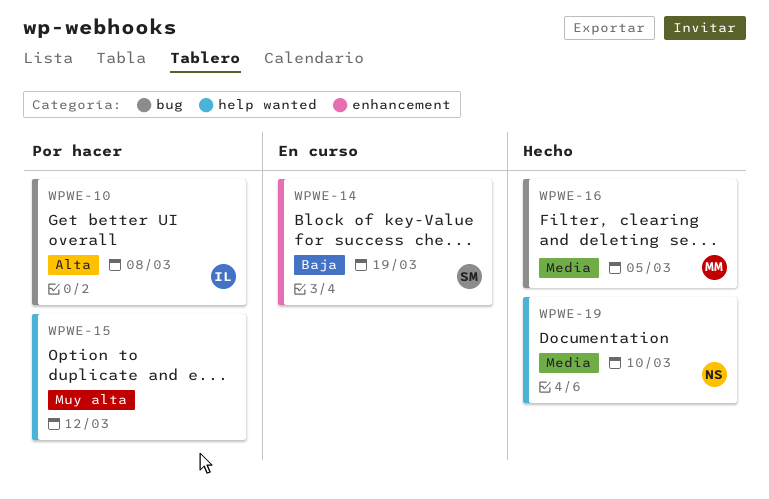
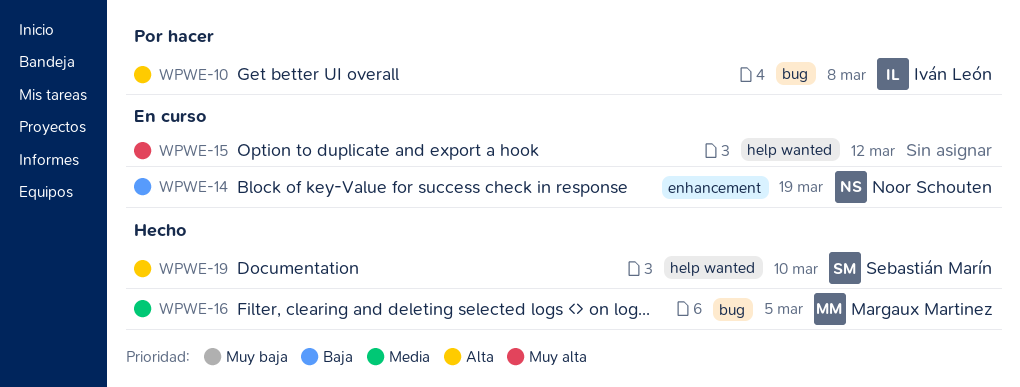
WPWE-14, owner: Sebastián Marín -> Noor Schouten
WPWE-15, status: Por hacer -> En curso
WPWE-19, owner: Noor Schouten -> Sebastián Marín
WPWE-19, priority: Media -> Alta

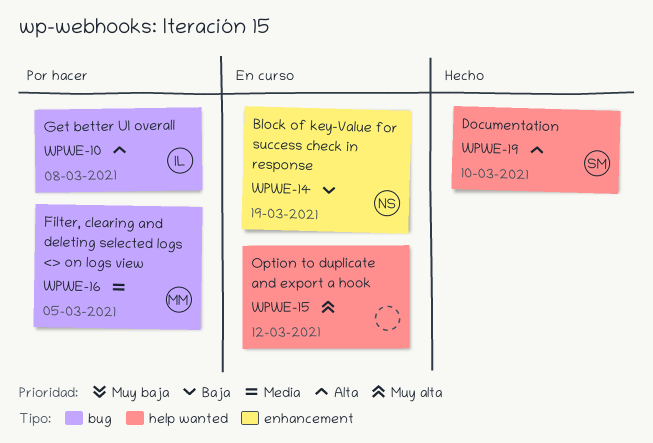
WPWE-16, status: Hecho -> Por hacer

